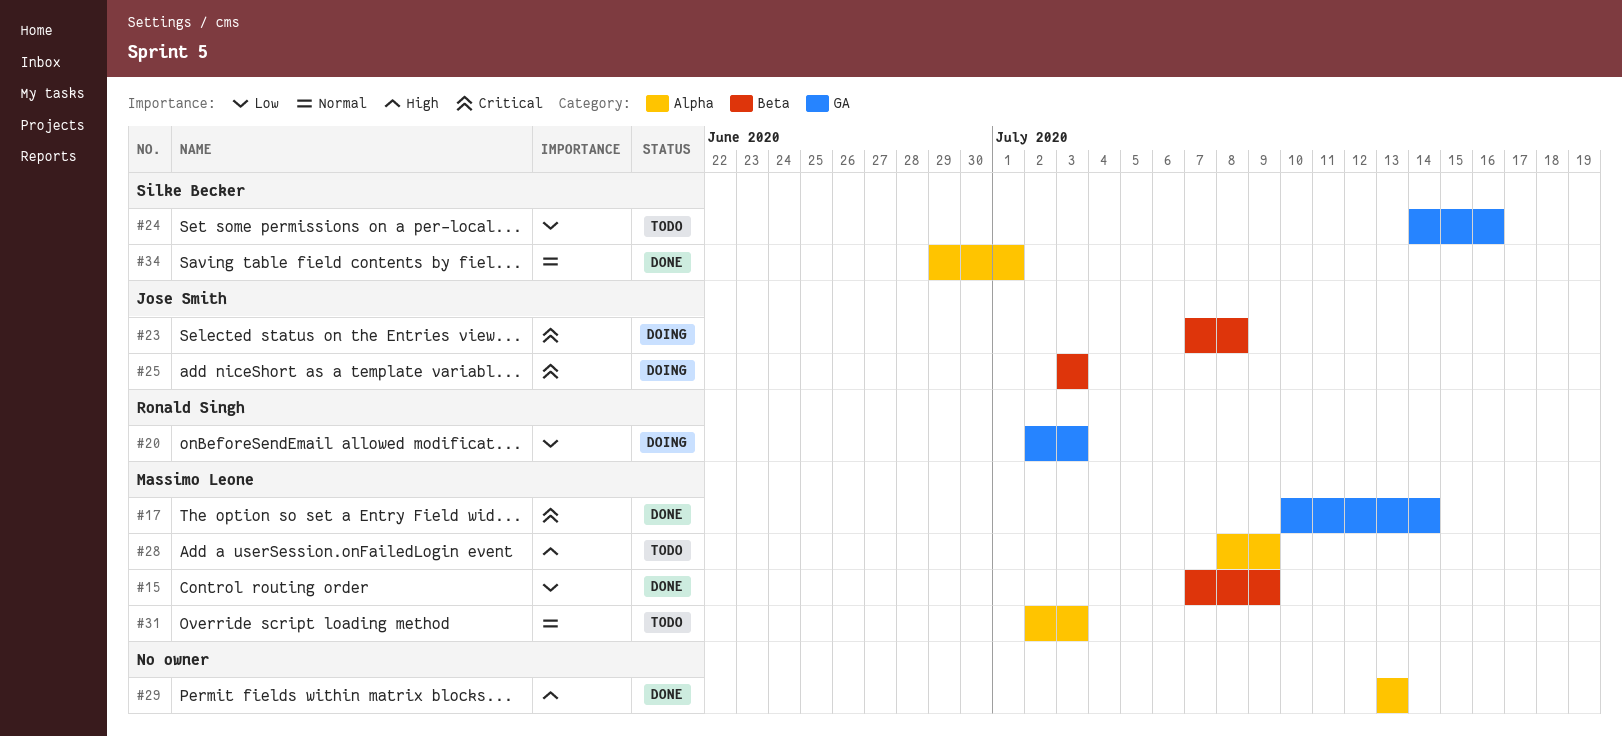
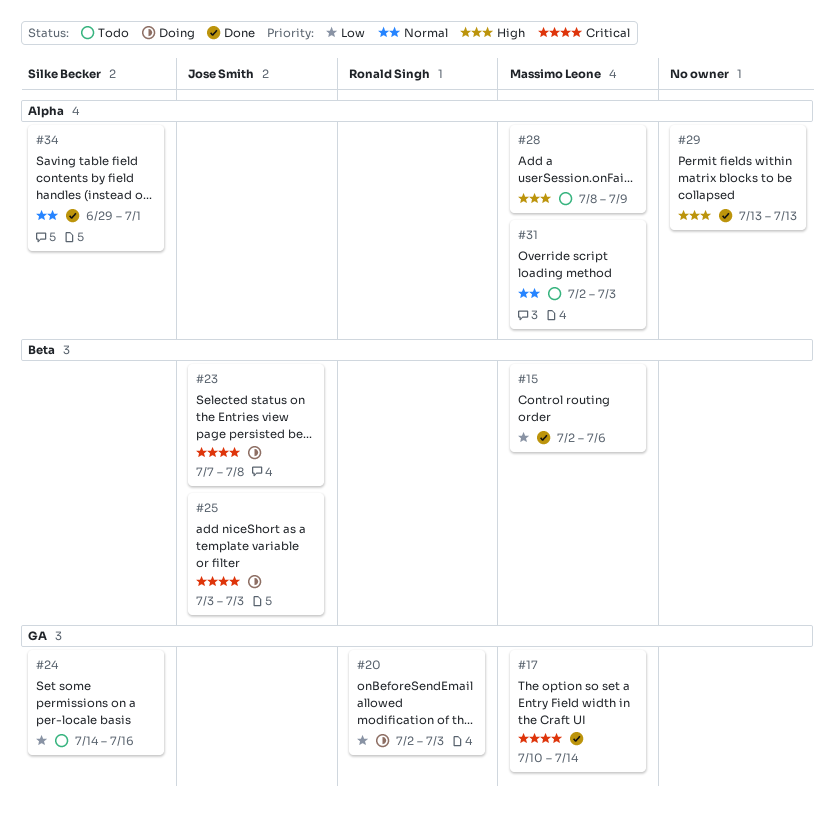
#15, start: Jul 7 -> Jul 2
#15, due: Jul 9 -> Jul 6

